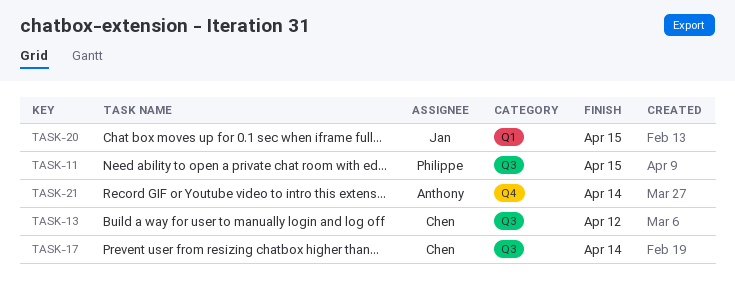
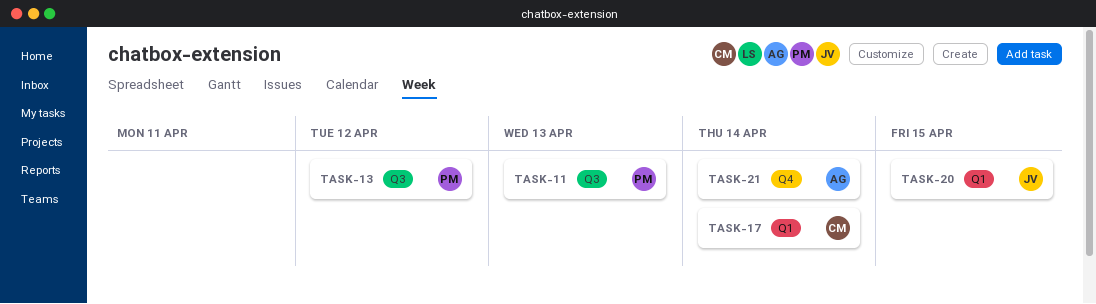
TASK-11, due: Apr 15 -> Apr 13
TASK-13, owner: Chen -> Philippe
TASK-17, label: Q3 -> Q1

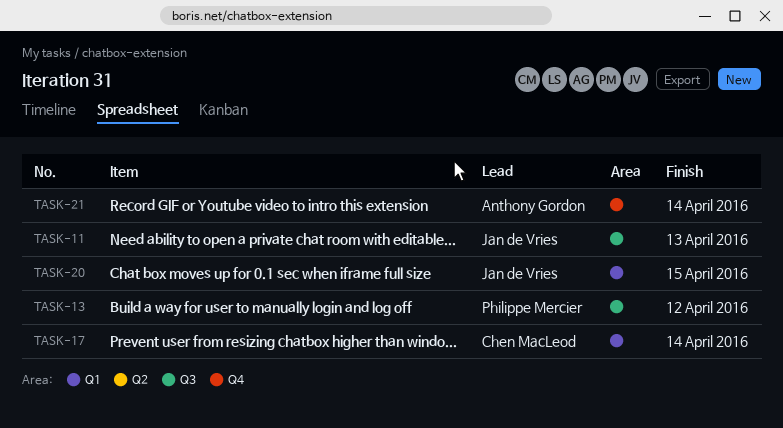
TASK-11, owner: Philippe Mercier -> Jan de Vries

